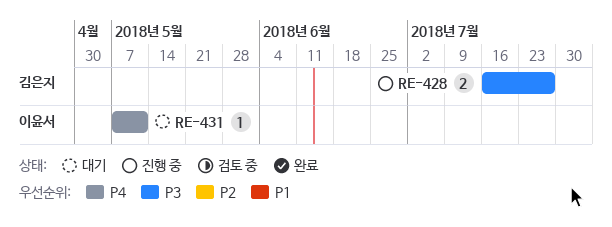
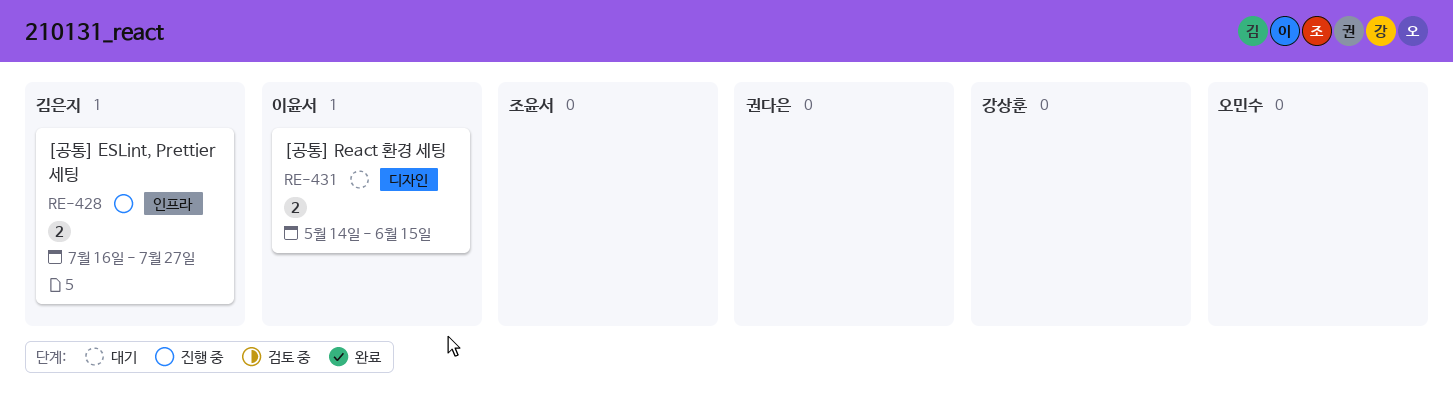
RE-431, estimate: 1 -> 2
RE-431, start: May 7 -> May 14
RE-431, due: May 11 -> Jun 15

